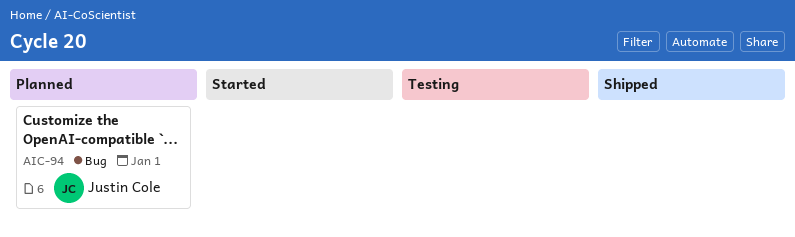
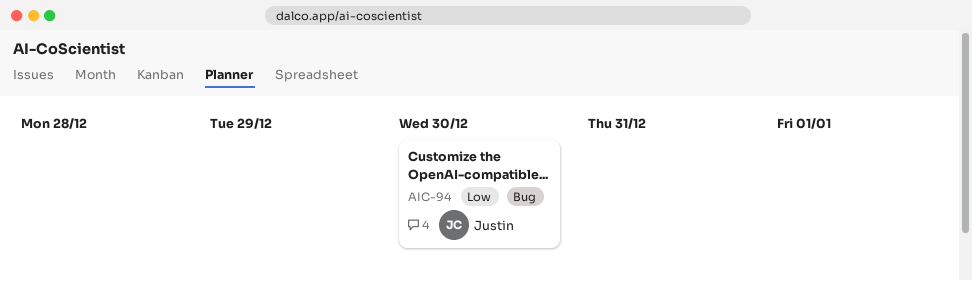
AIC-94, due: Jan 1 -> Dec 30

